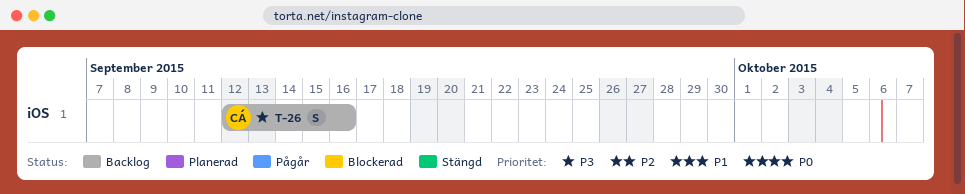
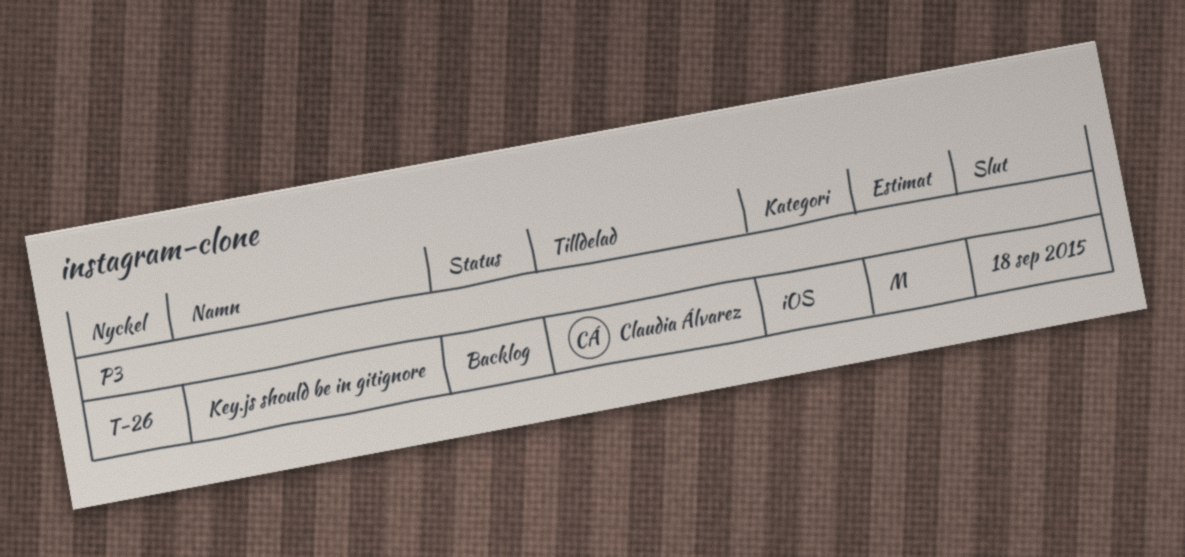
T-26, estimate: S -> M
T-26, due: Sep 16 -> Sep 18

